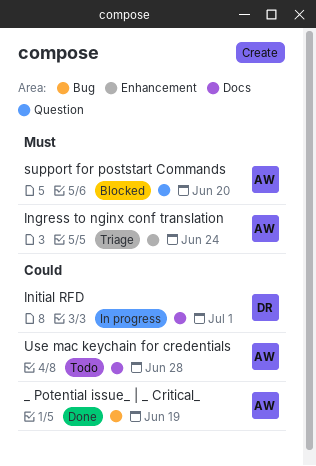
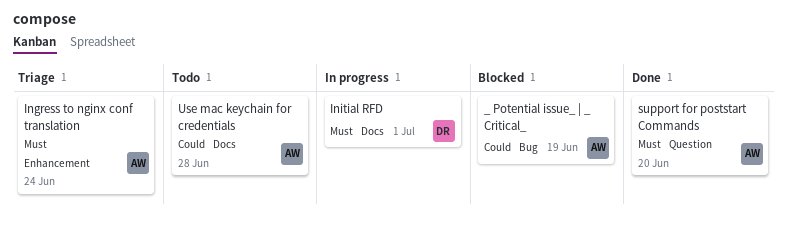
_ Potential issue_ | _ Critical_, status: Done -> Blocked
Initial RFD, priority: Could -> Must
support for poststart Commands, status: Blocked -> Done

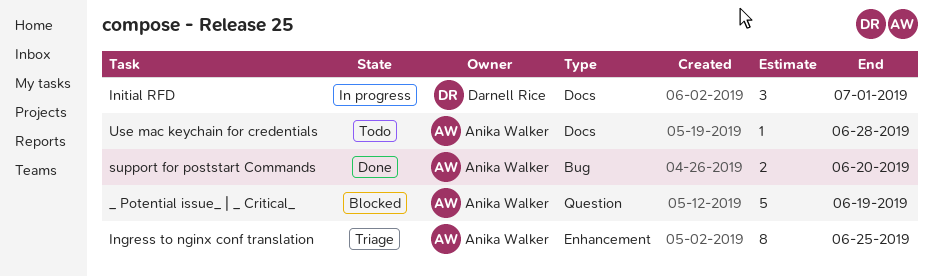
_ Potential issue_ | _ Critical_, label: Bug -> Question
Ingress to nginx conf translation, due: Jun 24 -> Jun 25
support for poststart Commands, label: Question -> Bug

